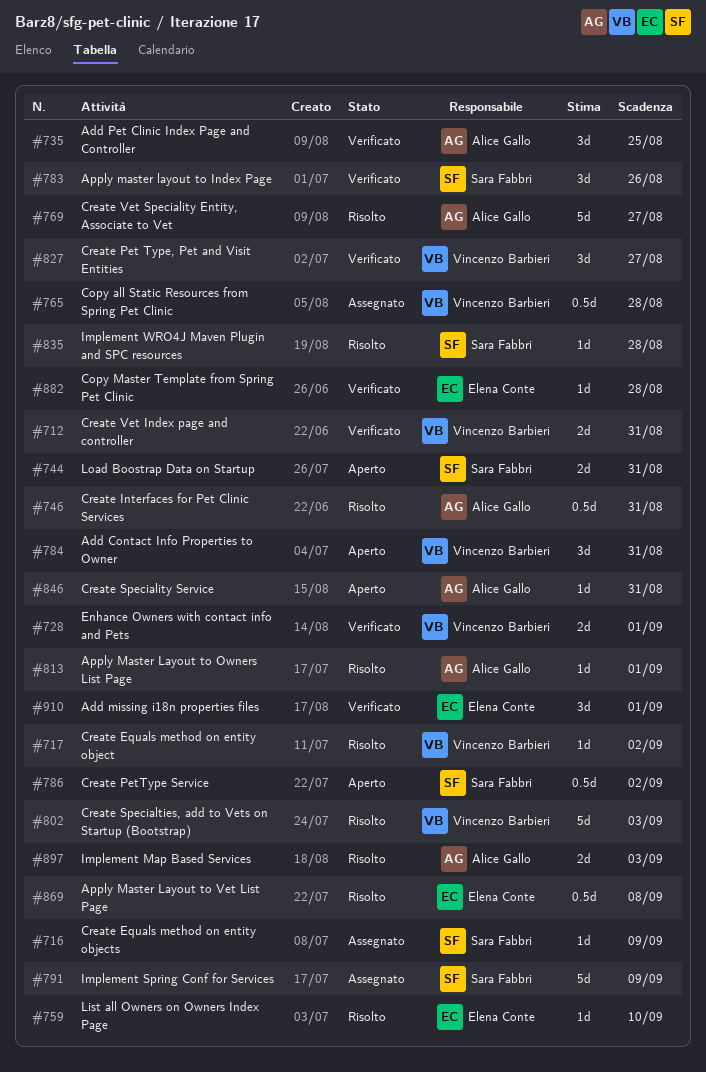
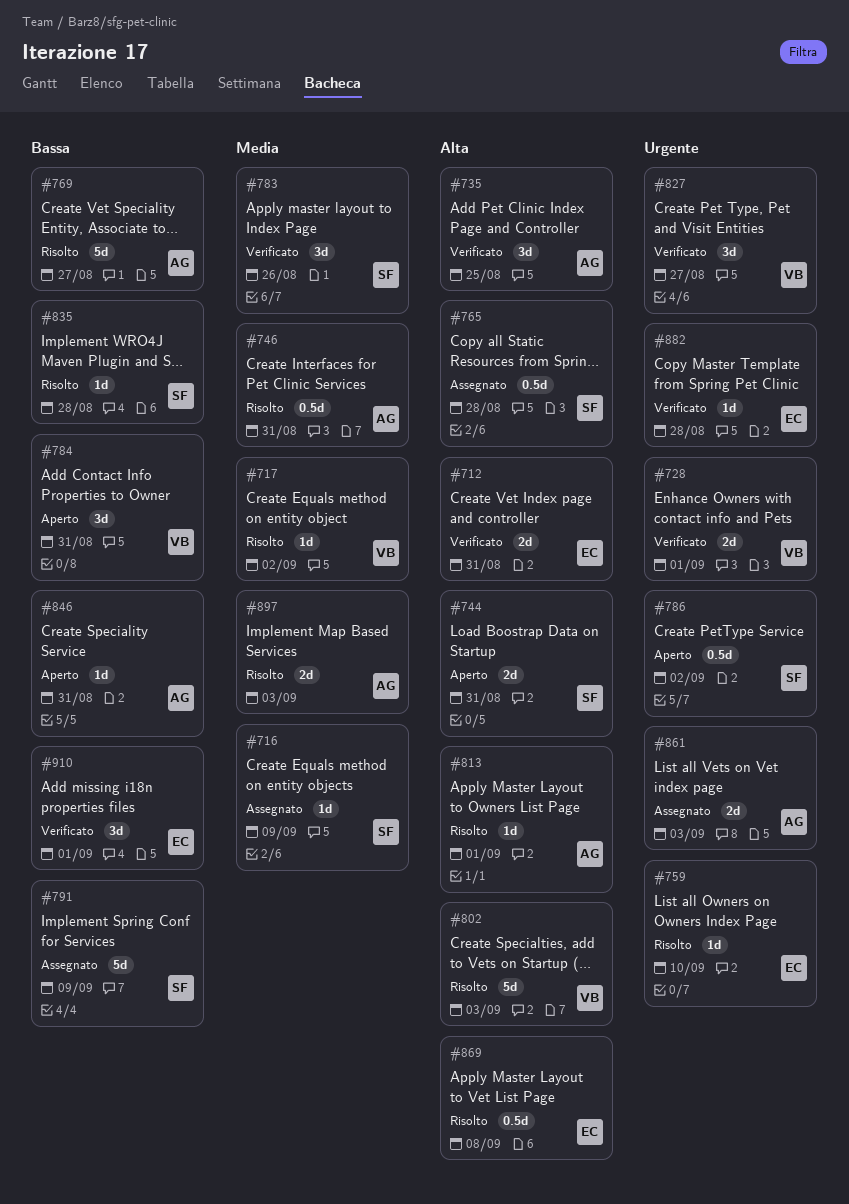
#712, owner: Vincenzo Barbieri -> Elena Conte
#765, owner: Vincenzo Barbieri -> Sara Fabbri
#861: none -> present

